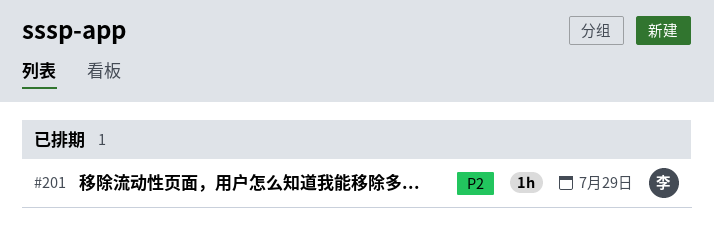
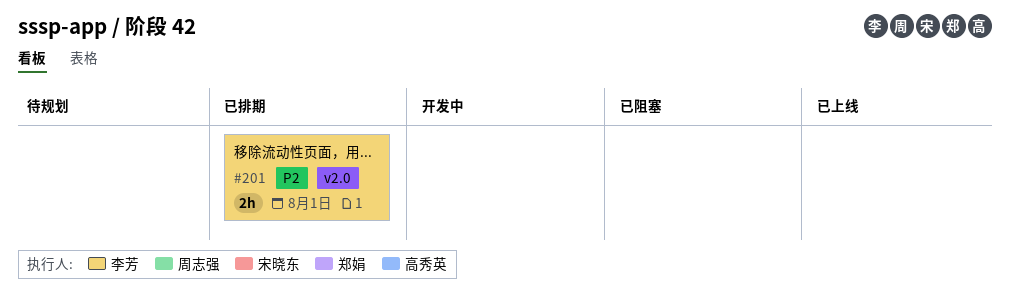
#201, estimate: 1h -> 2h
#201, due: Jul 29 -> Aug 1

